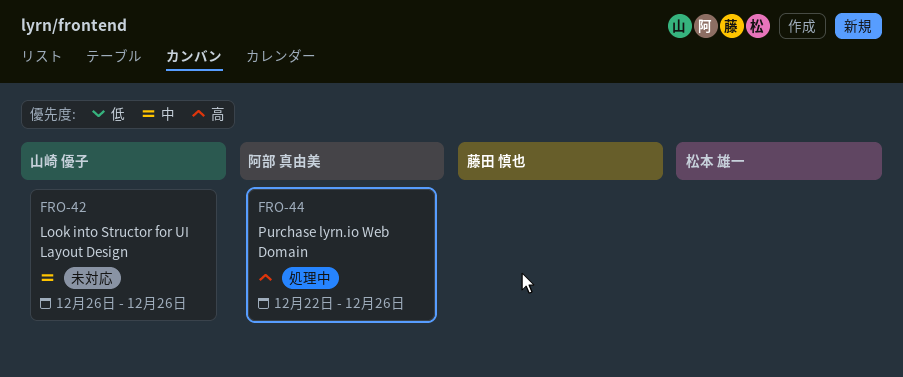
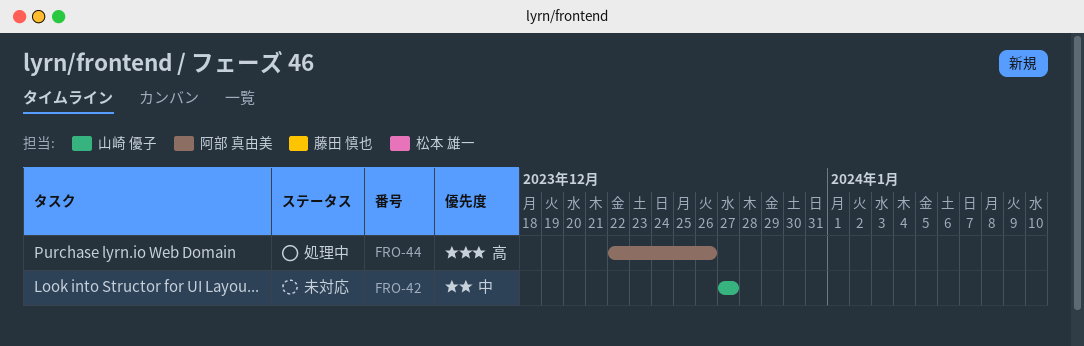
FRO-42, start: Dec 26 -> Dec 27
FRO-42, due: Dec 26 -> Dec 27

